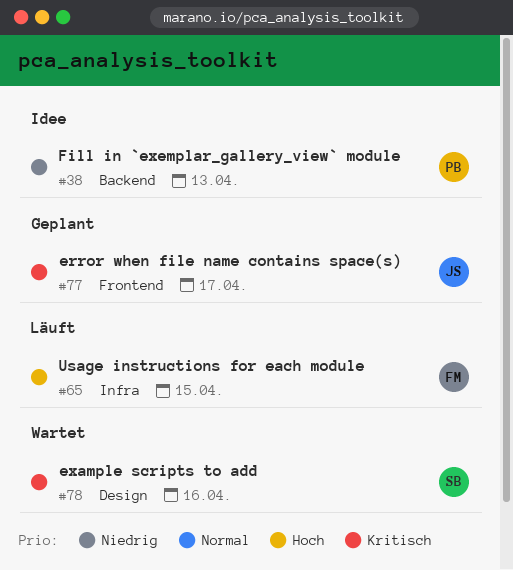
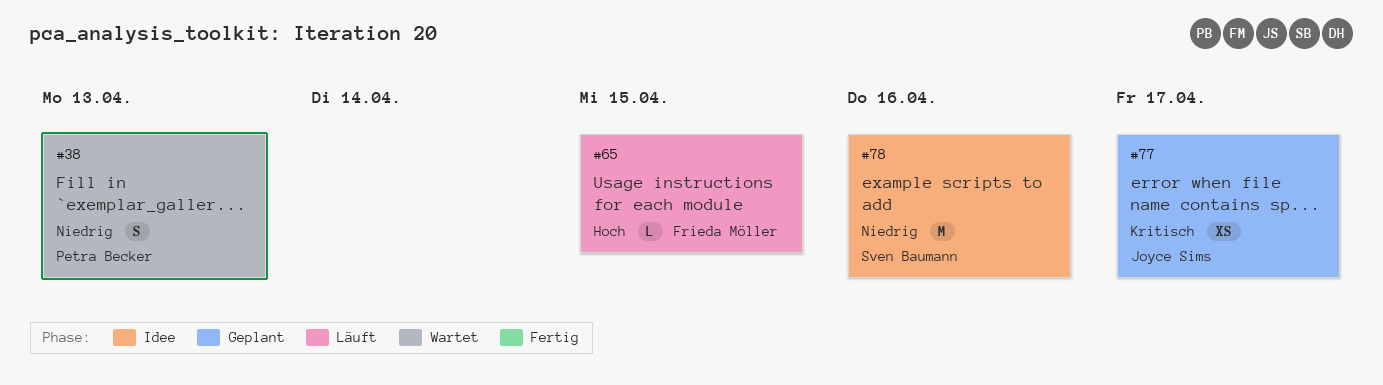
#38, status: Idee -> Wartet
#78, status: Wartet -> Idee
#78, priority: Kritisch -> Niedrig

